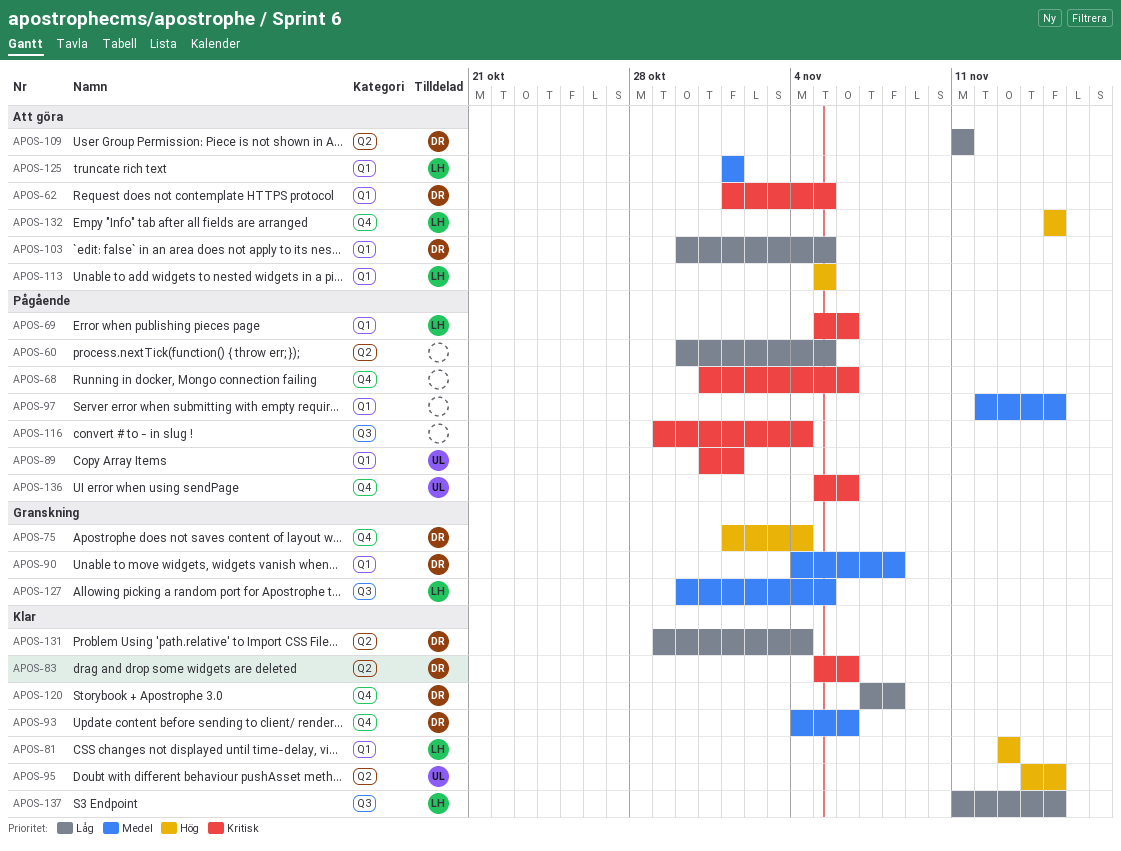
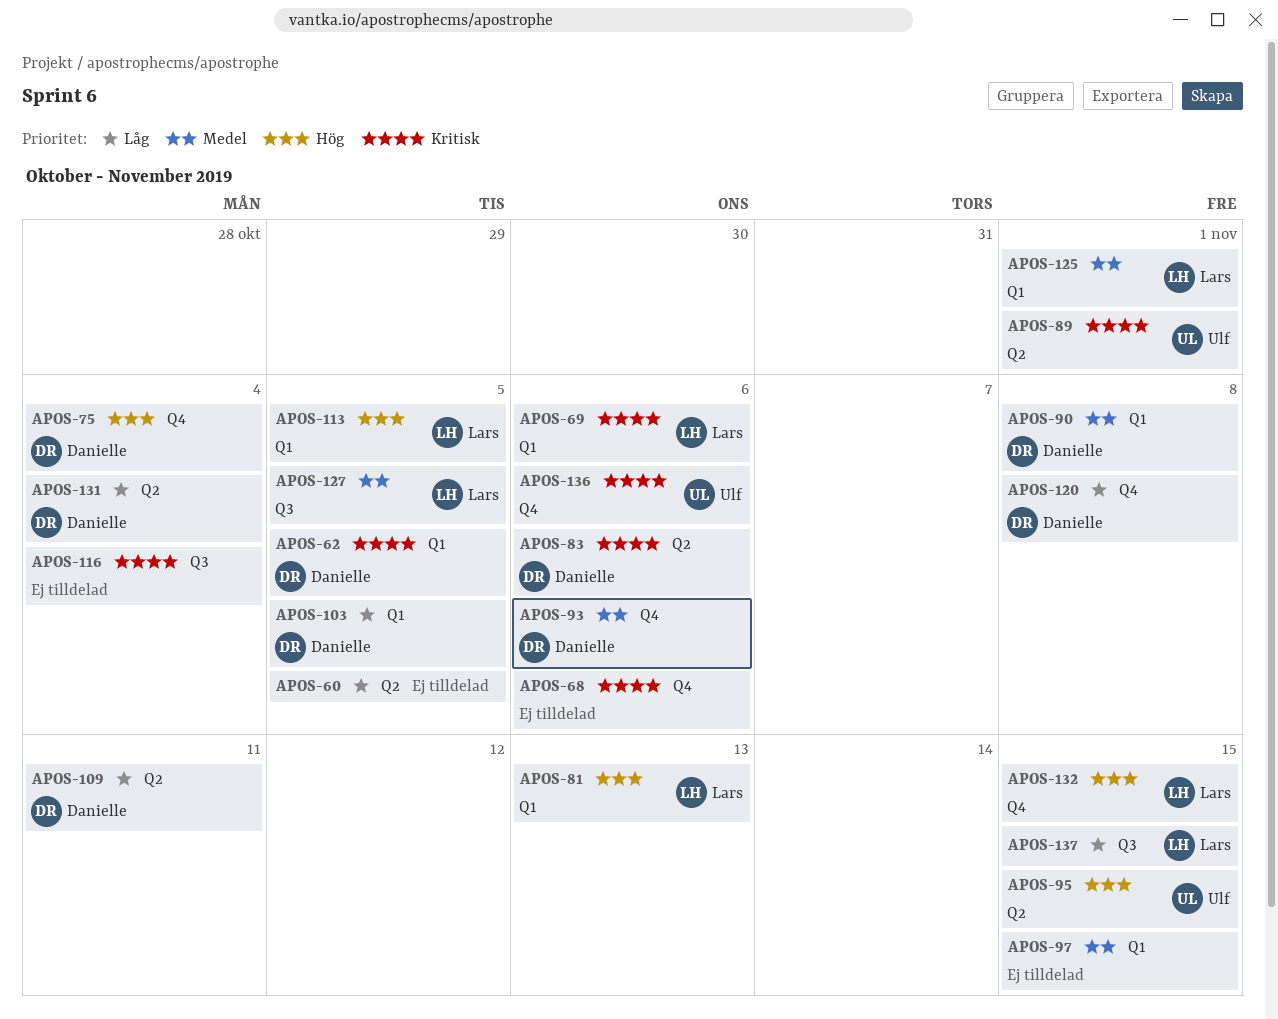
APOS-89, label: Q1 -> Q2

